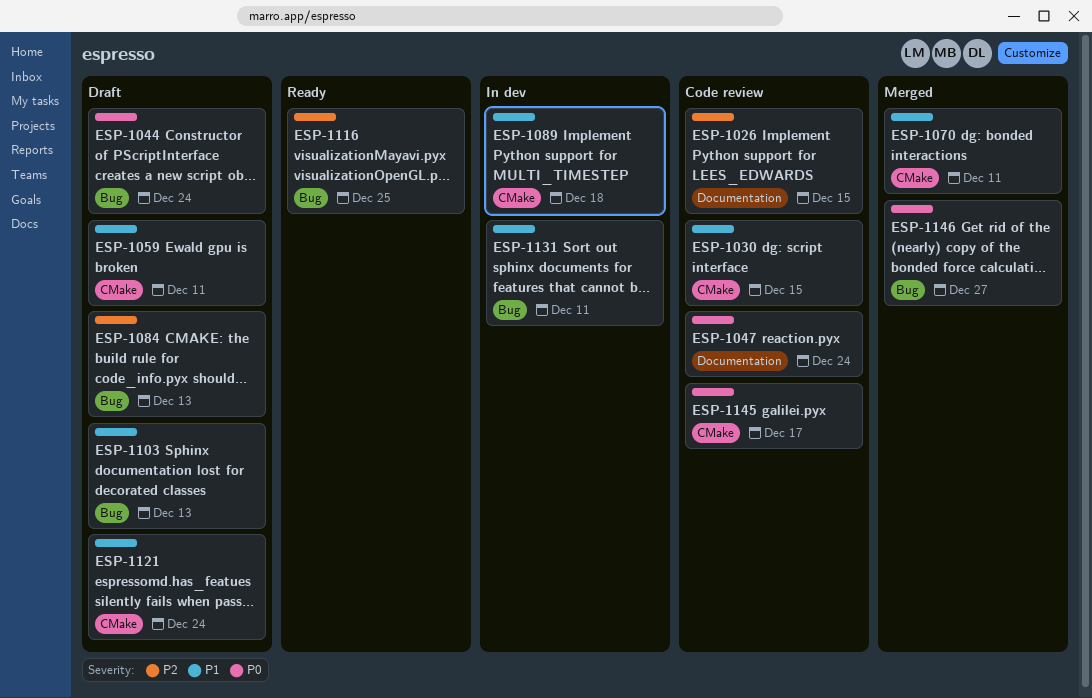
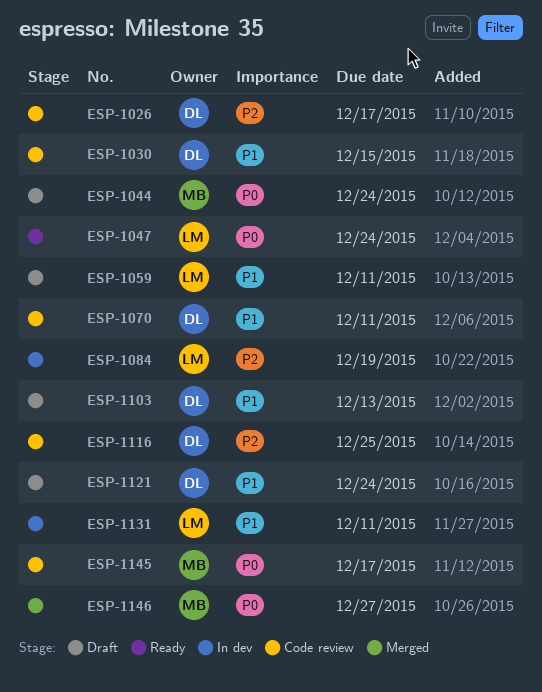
ESP-1026, due: Dec 15 -> Dec 17
ESP-1047, status: Code review -> Ready
ESP-1070, status: Merged -> Code review
ESP-1084, status: Draft -> In dev
ESP-1084, due: Dec 13 -> Dec 19
ESP-1089: present -> none
ESP-1116, status: Ready -> Code review

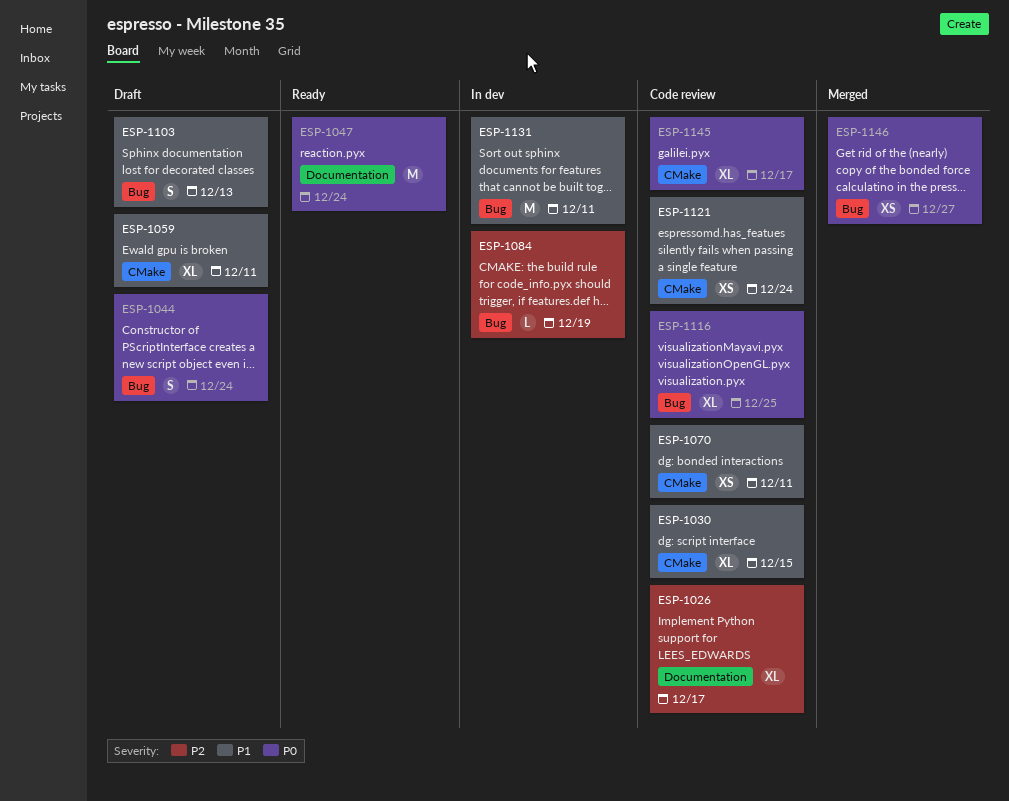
ESP-1116, priority: P2 -> P0
ESP-1121, status: Draft -> Code review

